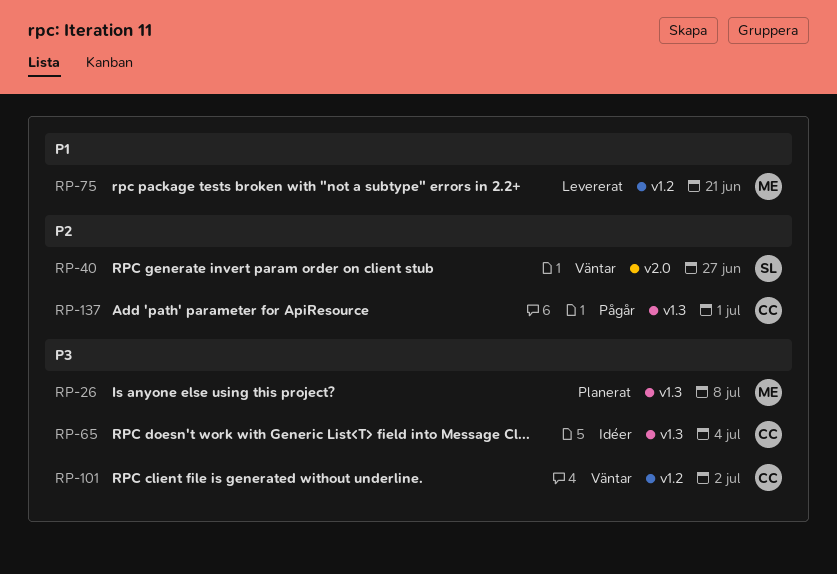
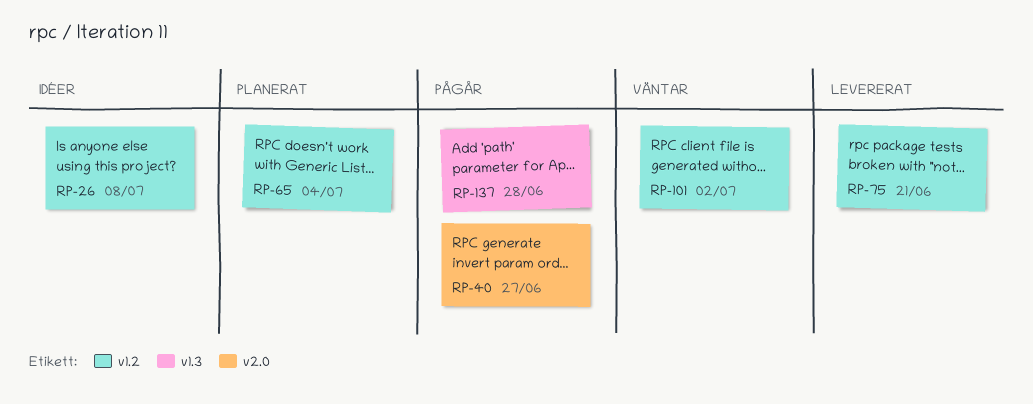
RP-26, status: Planerat -> Idéer
RP-26, label: v1.3 -> v1.2
RP-40, status: Väntar -> Pågår
RP-65, status: Idéer -> Planerat
RP-65, label: v1.3 -> v1.2
RP-137, due: Jul 1 -> Jun 28

